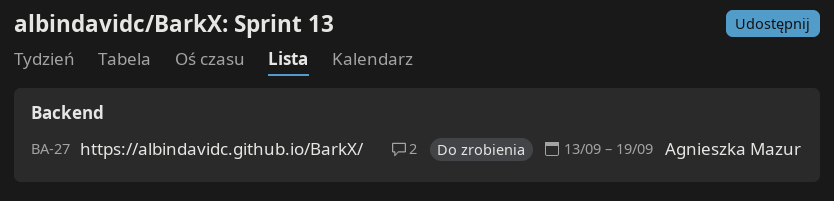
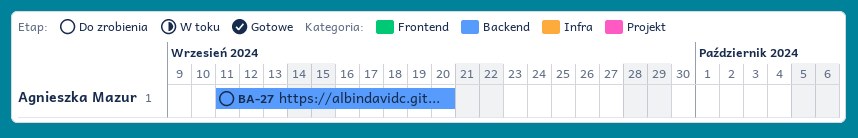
BA-27, start: Sep 13 -> Sep 11
BA-27, due: Sep 19 -> Sep 20

